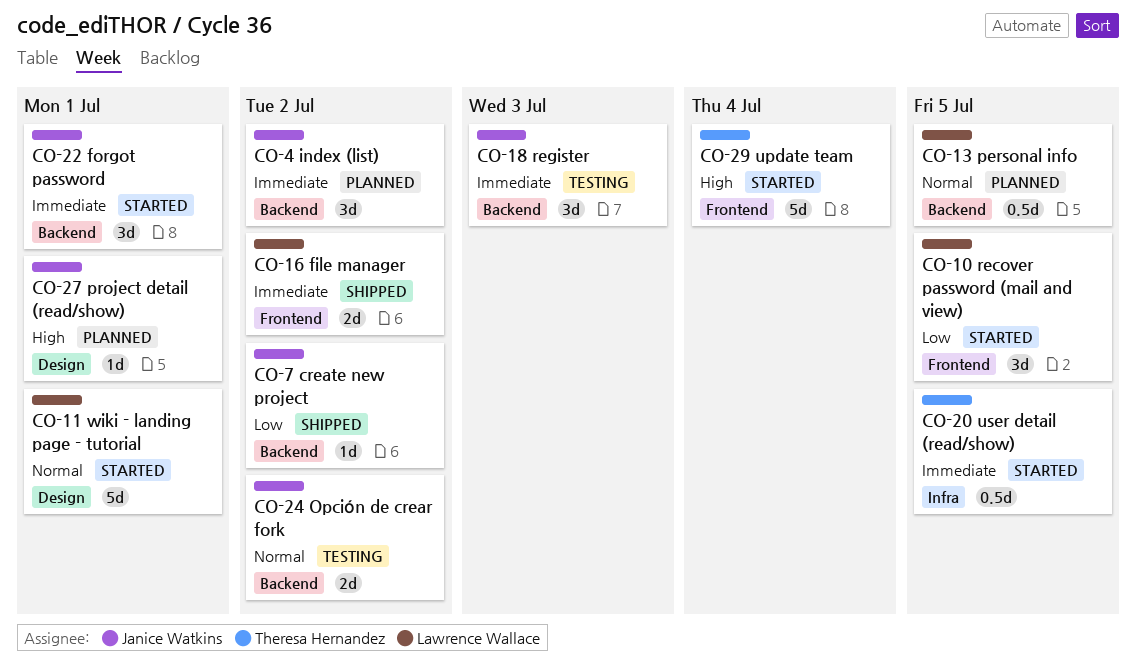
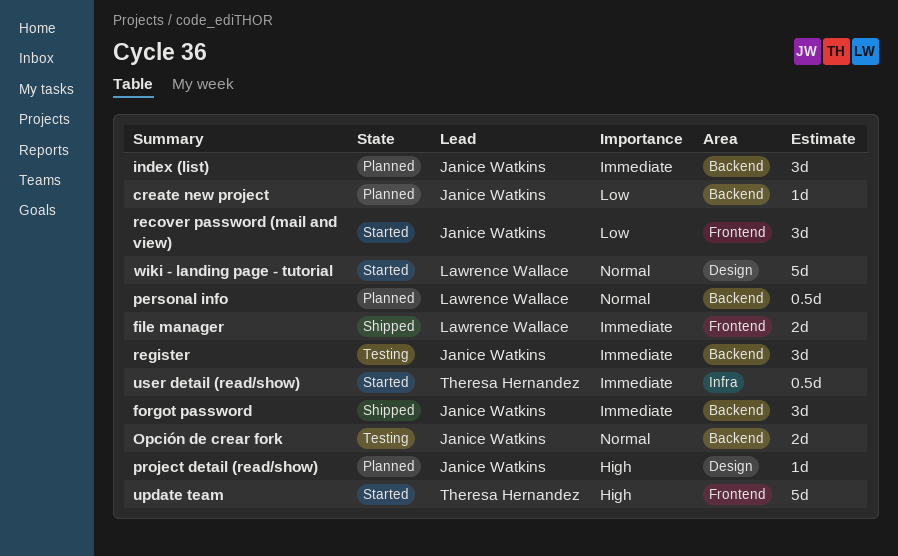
create new project, status: Shipped -> Planned
forgot password, status: Started -> Shipped
recover password (mail and view), owner: Lawrence Wallace -> Janice Watkins

